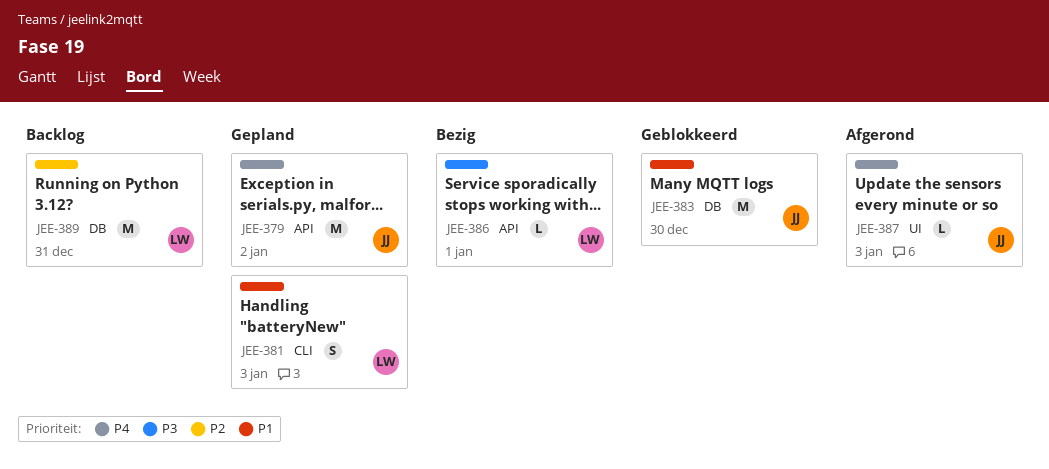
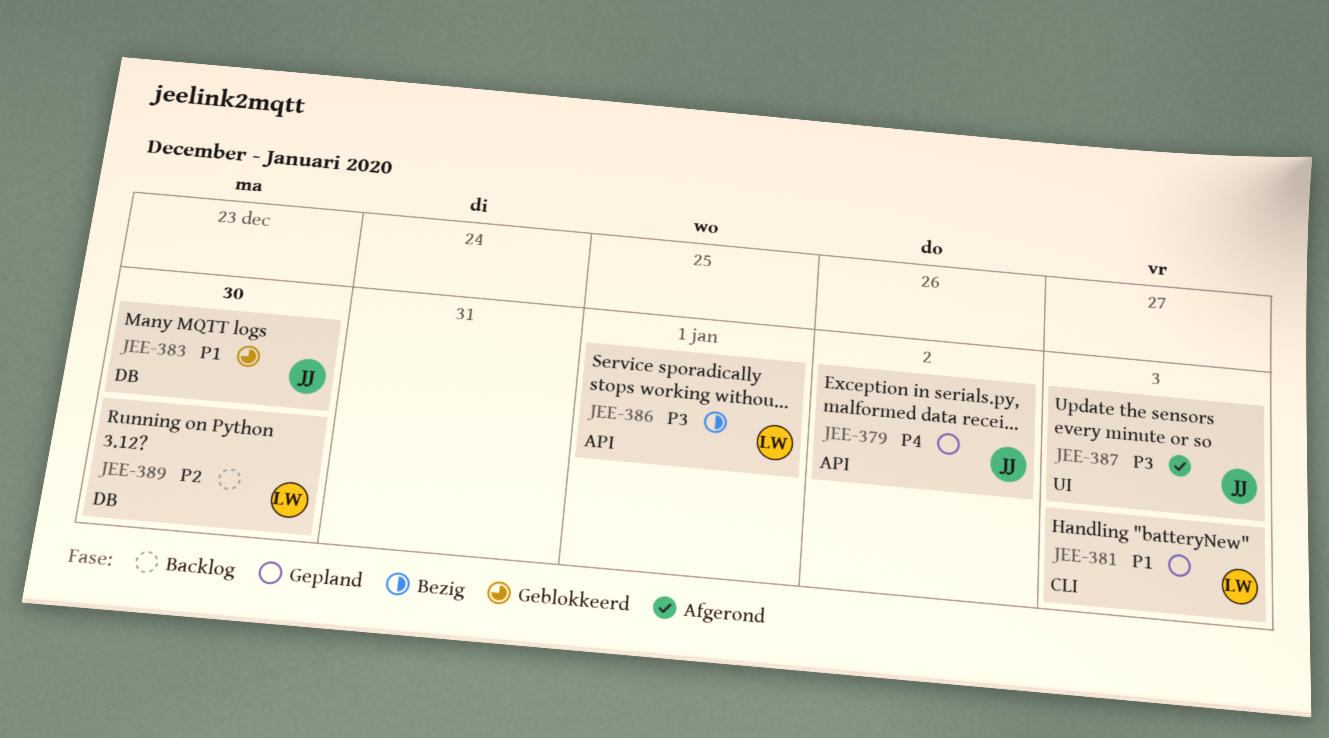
JEE-387, priority: P4 -> P3
JEE-389, due: Dec 31 -> Dec 30

